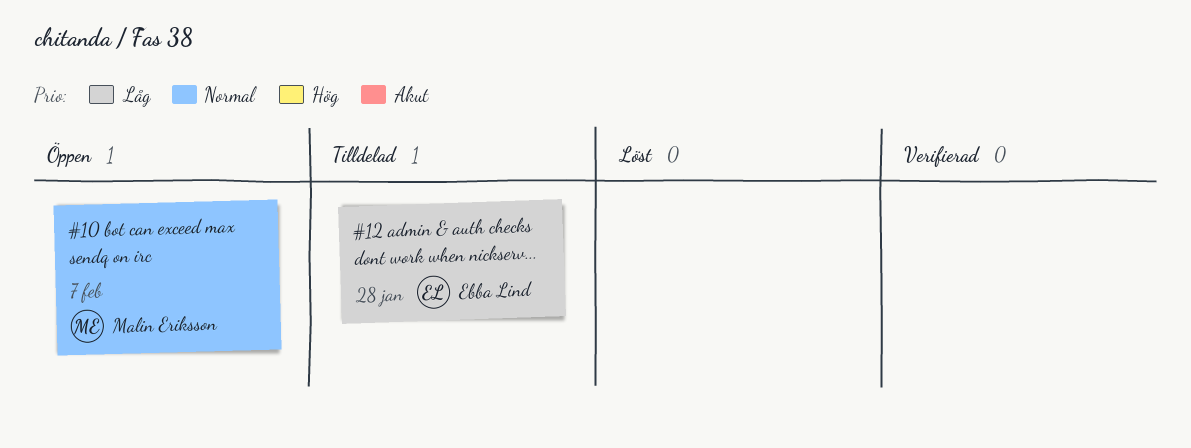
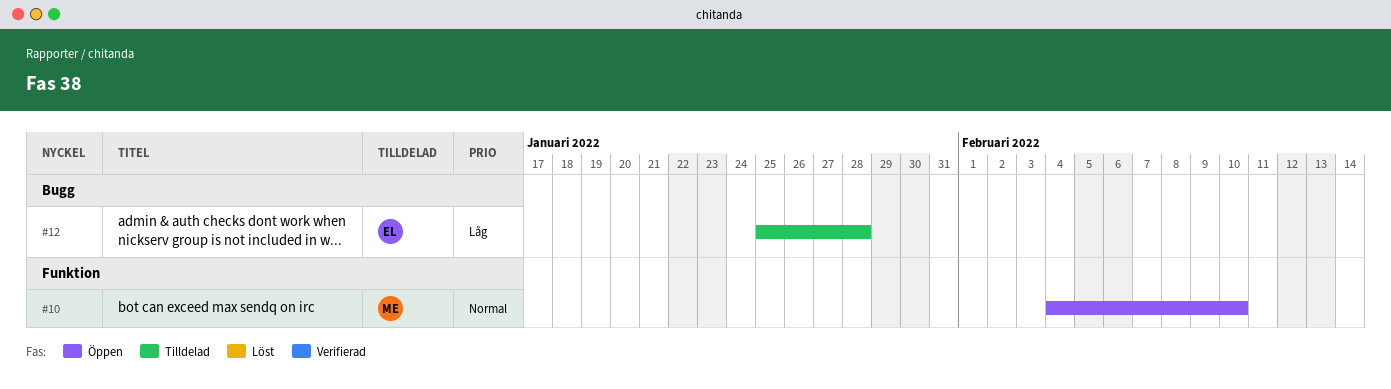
#10, due: Feb 7 -> Feb 10

